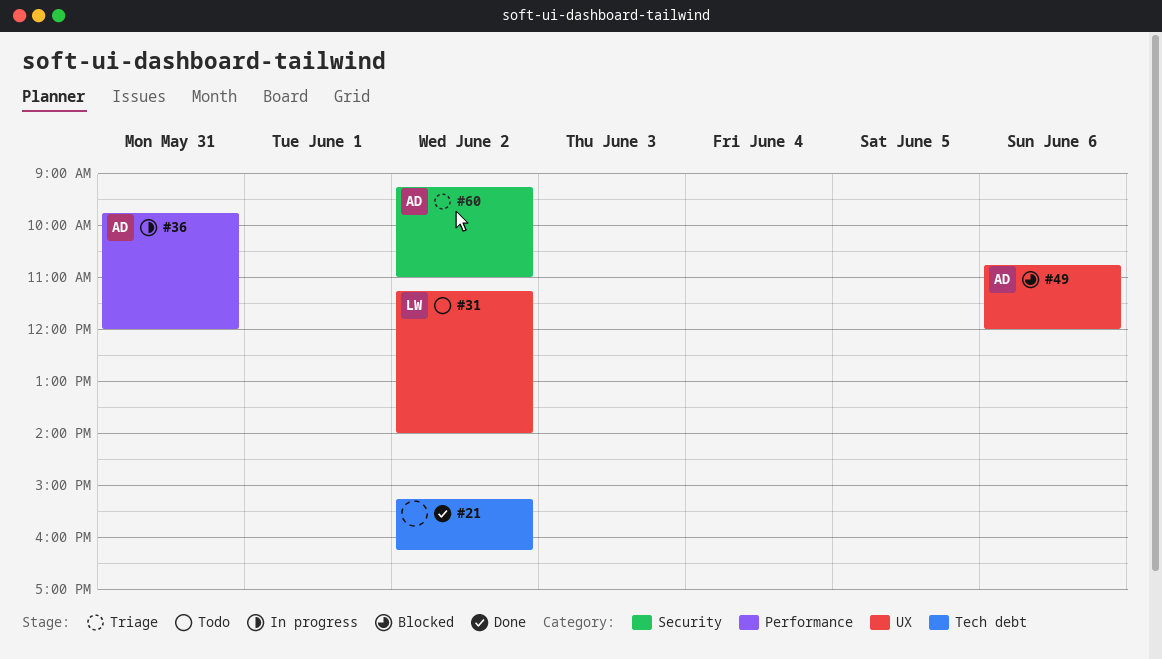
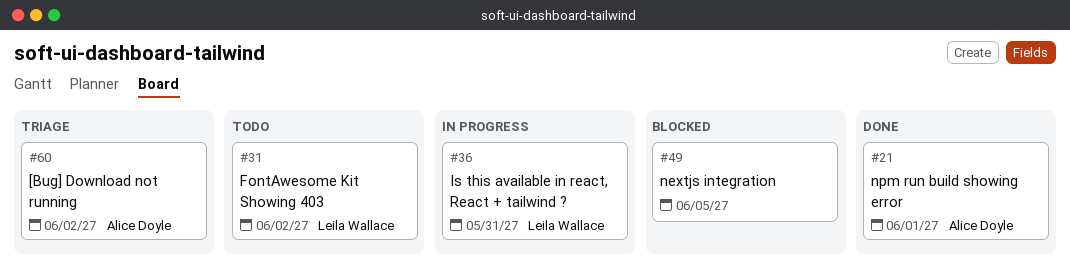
#21, owner: none -> Alice Doyle
#21, day: Jun 2 -> Jun 1
#36, owner: Alice Doyle -> Leila Wallace
#49, owner: Alice Doyle -> none
#49, day: Jun 6 -> Jun 5

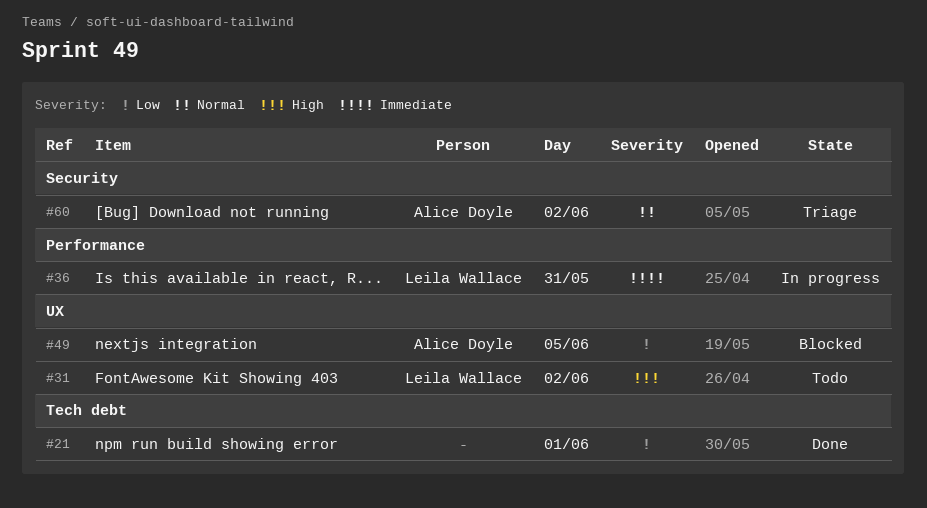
#21, owner: Alice Doyle -> none
#49, owner: none -> Alice Doyle

